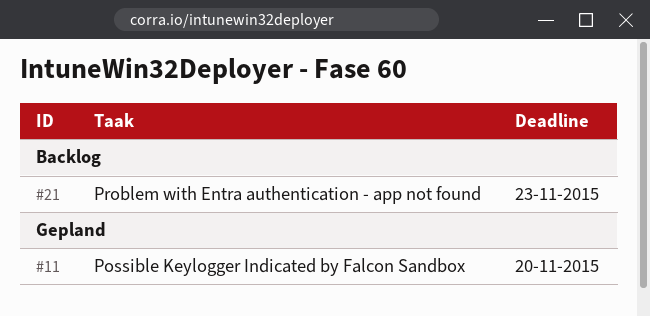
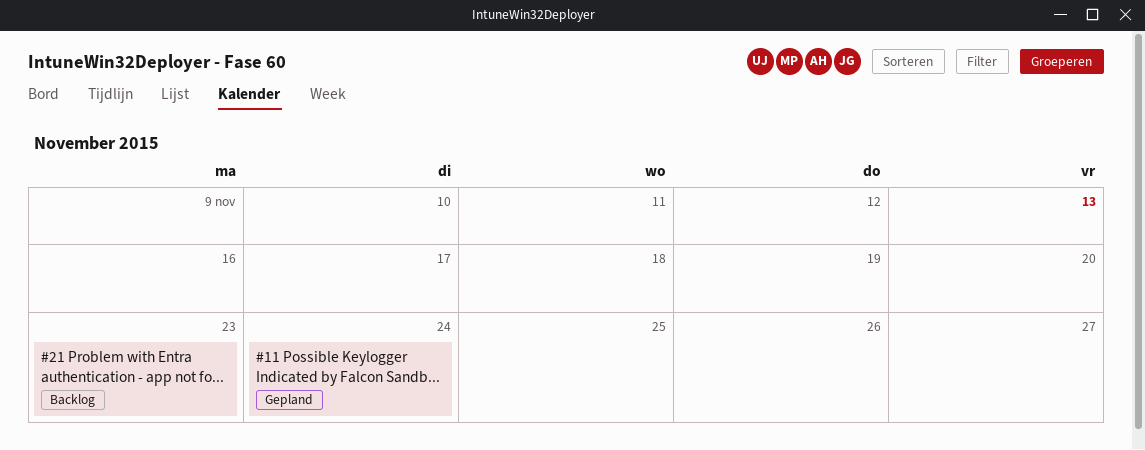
#11, due: Nov 20 -> Nov 24

